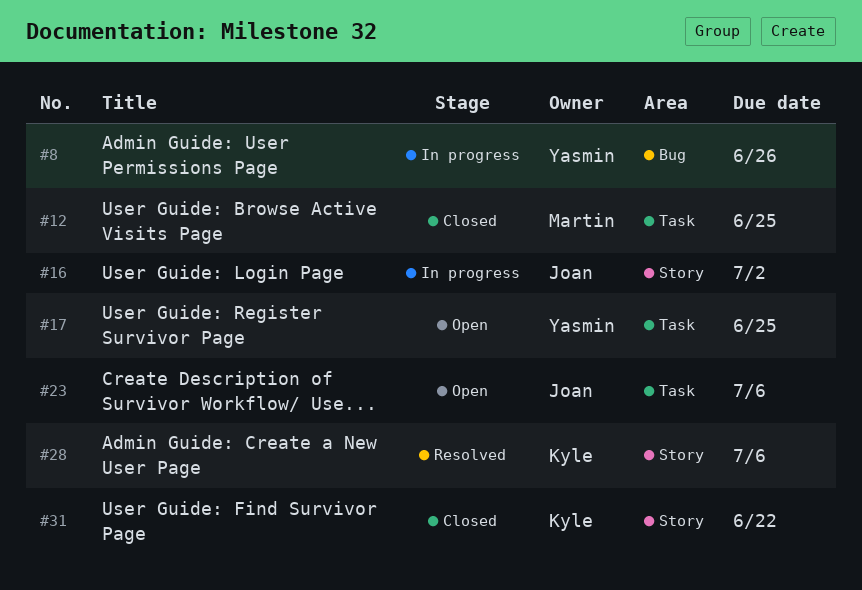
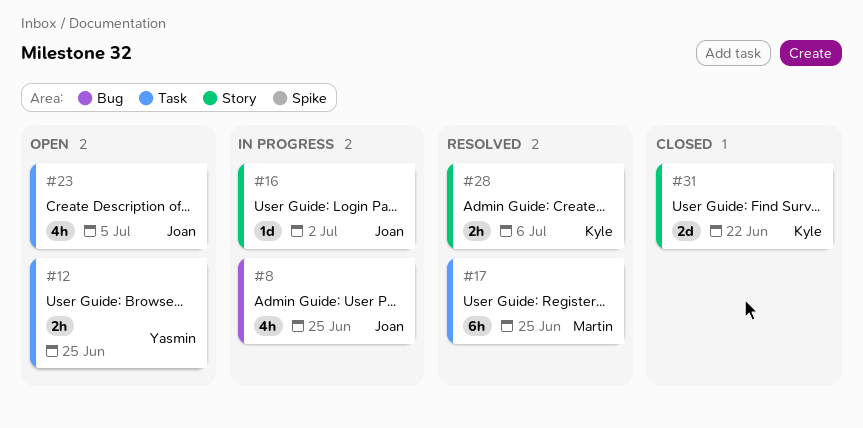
#8, owner: Yasmin -> Joan
#8, due: Jun 26 -> Jun 25
#12, status: Closed -> Open
#12, owner: Martin -> Yasmin
#17, status: Open -> Resolved
#17, owner: Yasmin -> Martin
#23, due: Jul 6 -> Jul 5

